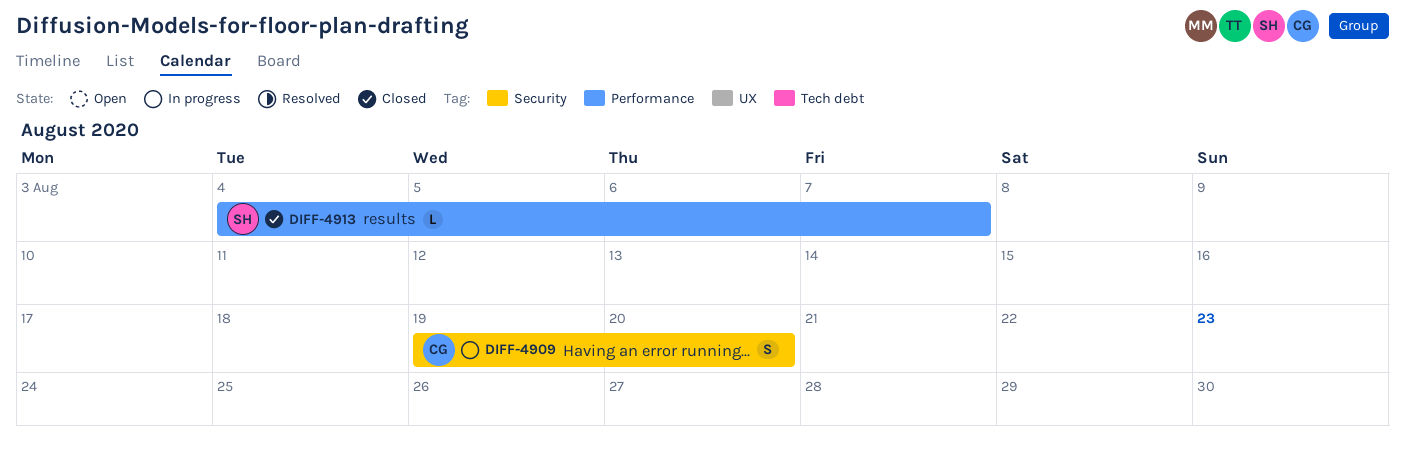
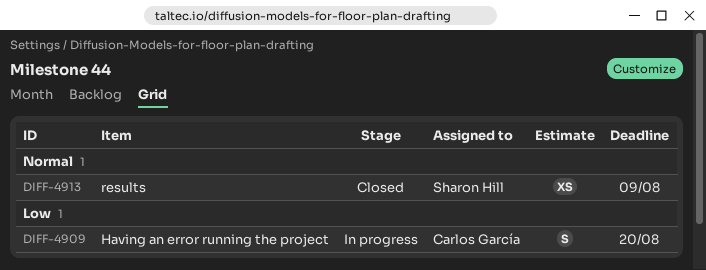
DIFF-4913, estimate: L -> XS
DIFF-4913, due: Aug 7 -> Aug 9

